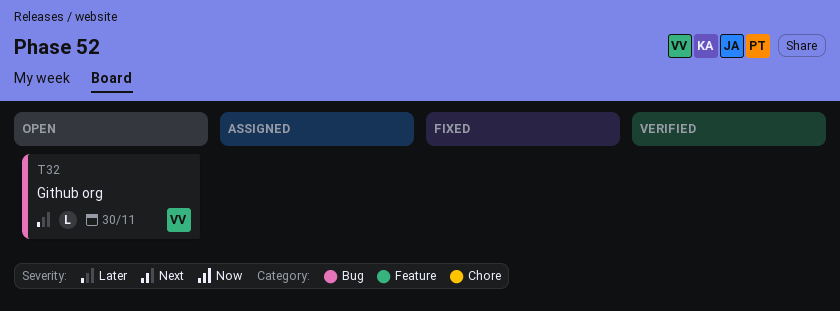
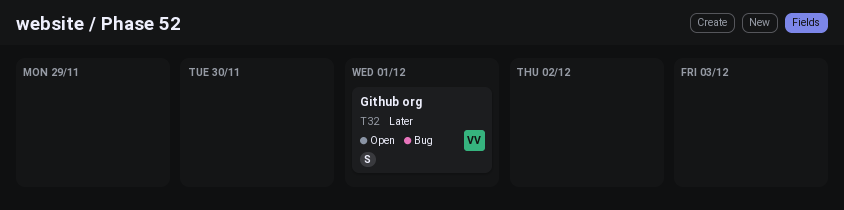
T32, estimate: L -> S
T32, due: Nov 30 -> Dec 1

